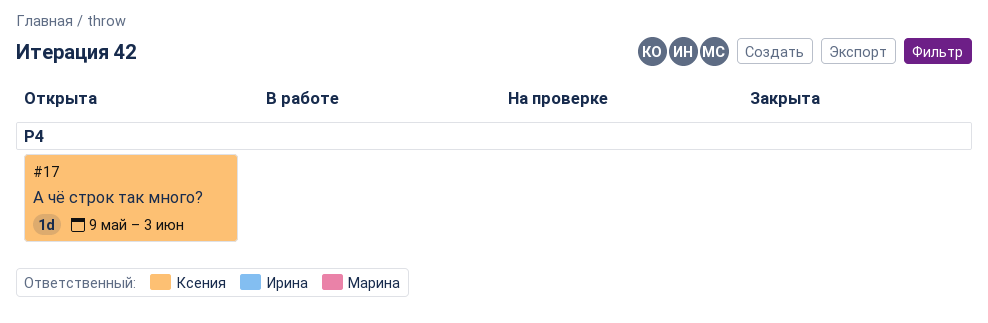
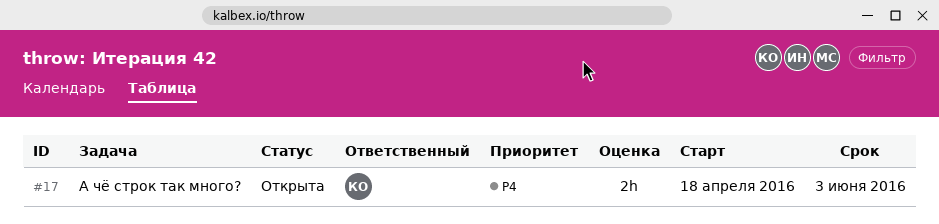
#17, estimate: 1d -> 2h
#17, start: May 9 -> Apr 18

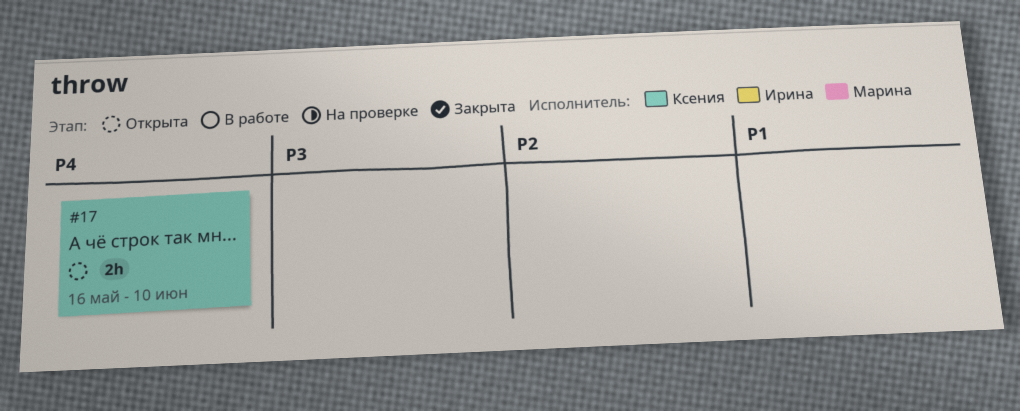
#17, start: Apr 18 -> May 16
#17, due: Jun 3 -> Jun 10

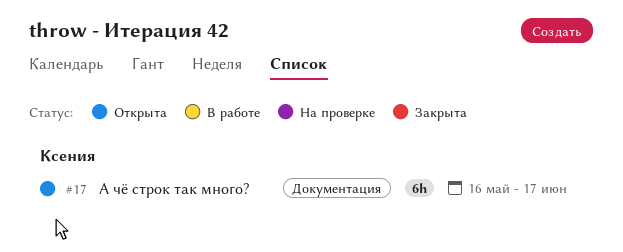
#17, estimate: 2h -> 6h
#17, due: Jun 10 -> Jun 17

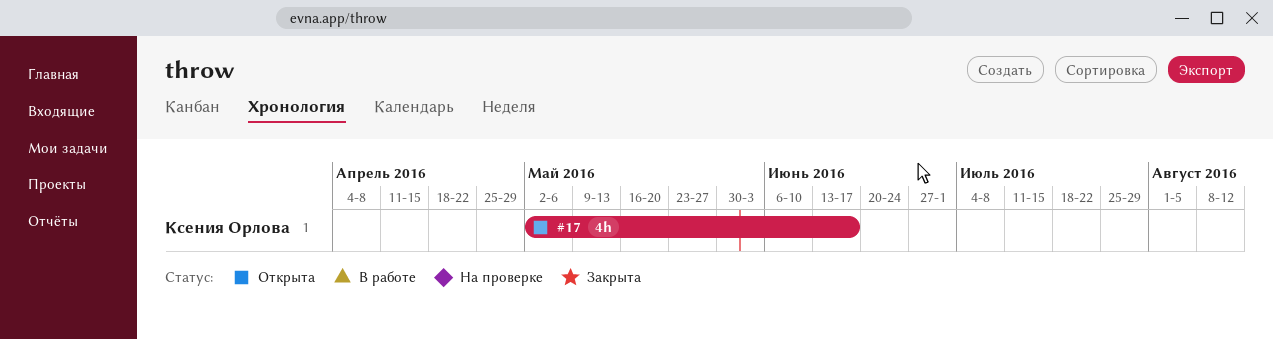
#17, estimate: 6h -> 4h
#17, start: May 16 -> May 2

